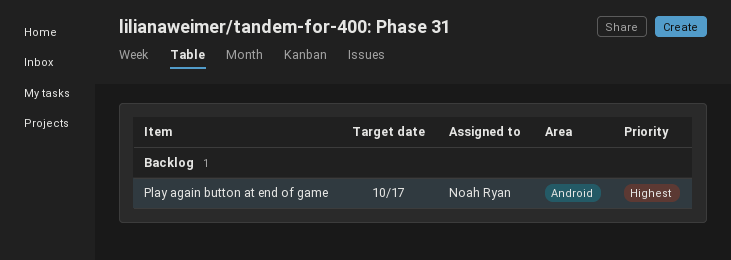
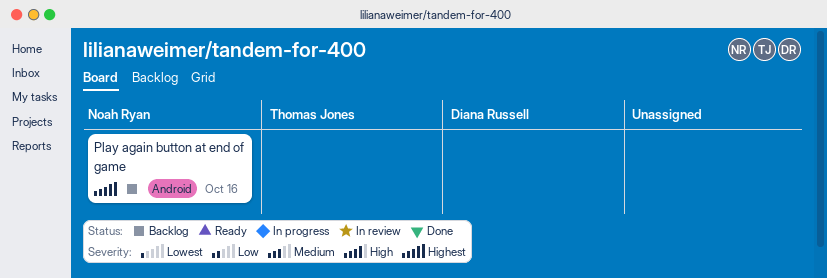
Play again button at end of game, due: Oct 17 -> Oct 16

